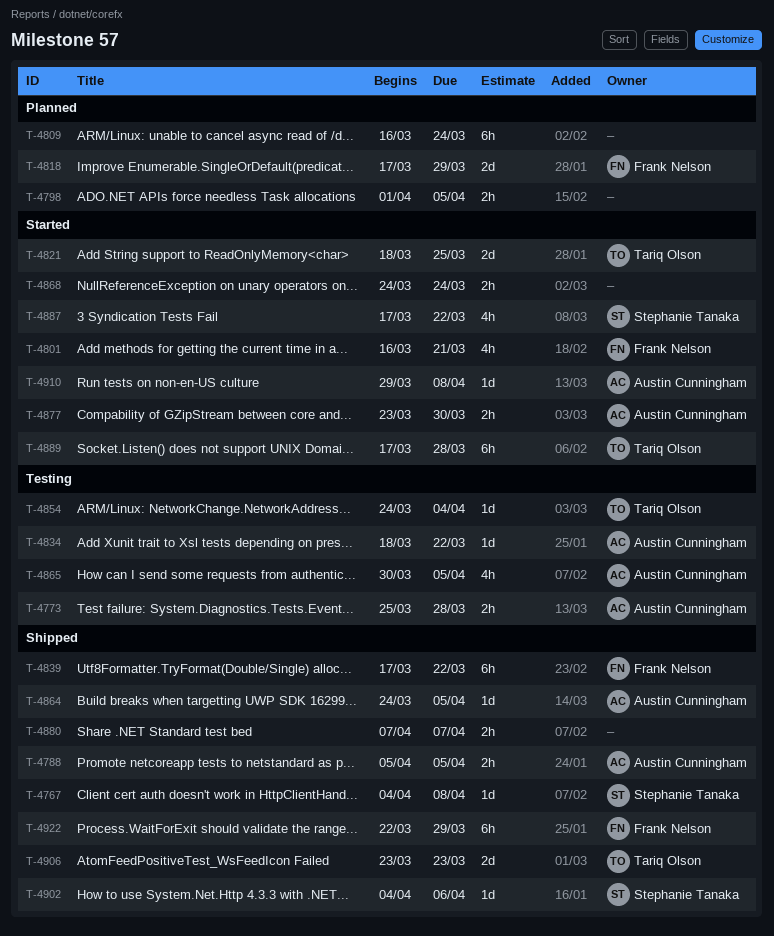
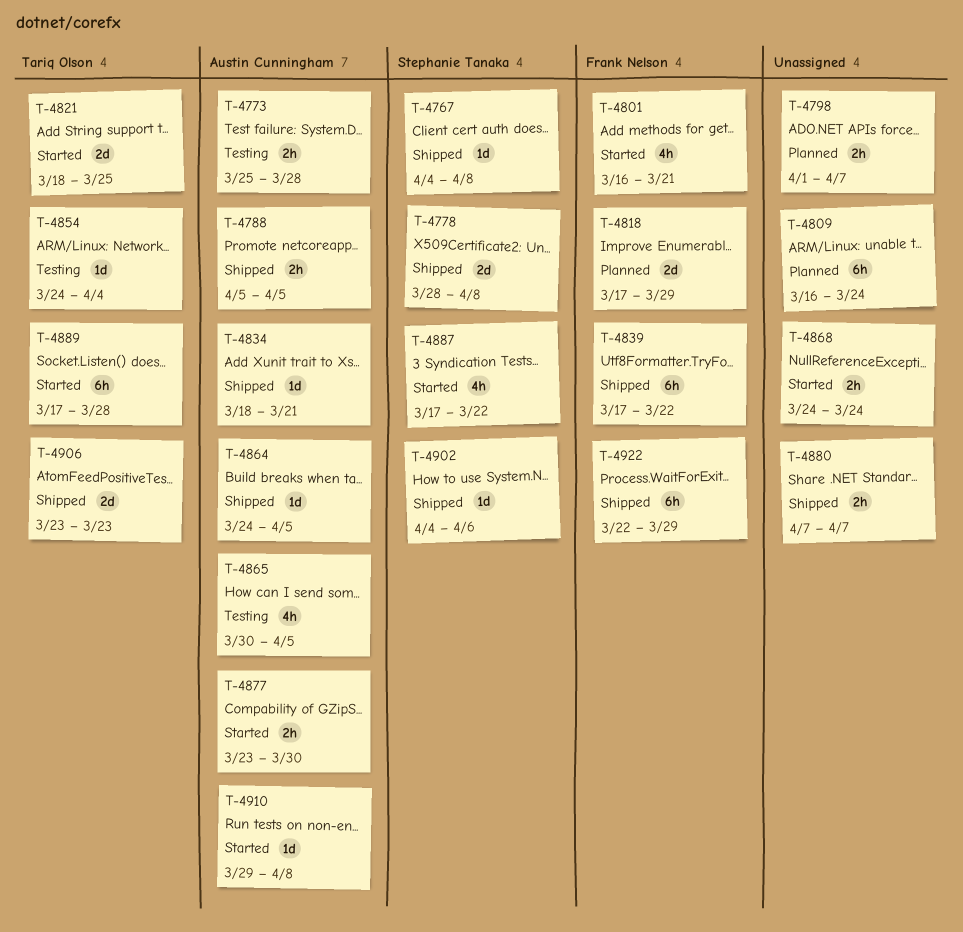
T-4778: none -> present
T-4798, due: Apr 5 -> Apr 7
T-4834, status: Testing -> Shipped
T-4834, due: Mar 22 -> Mar 21

